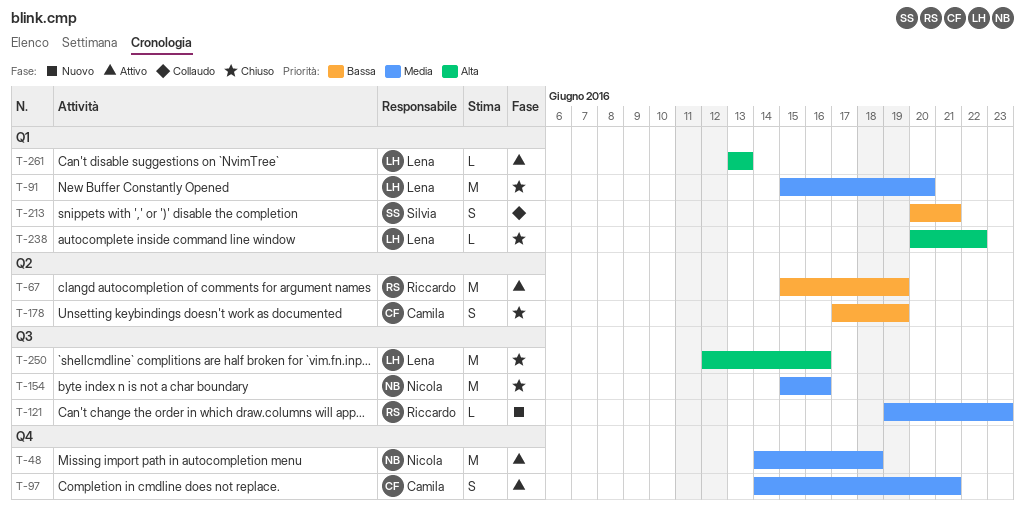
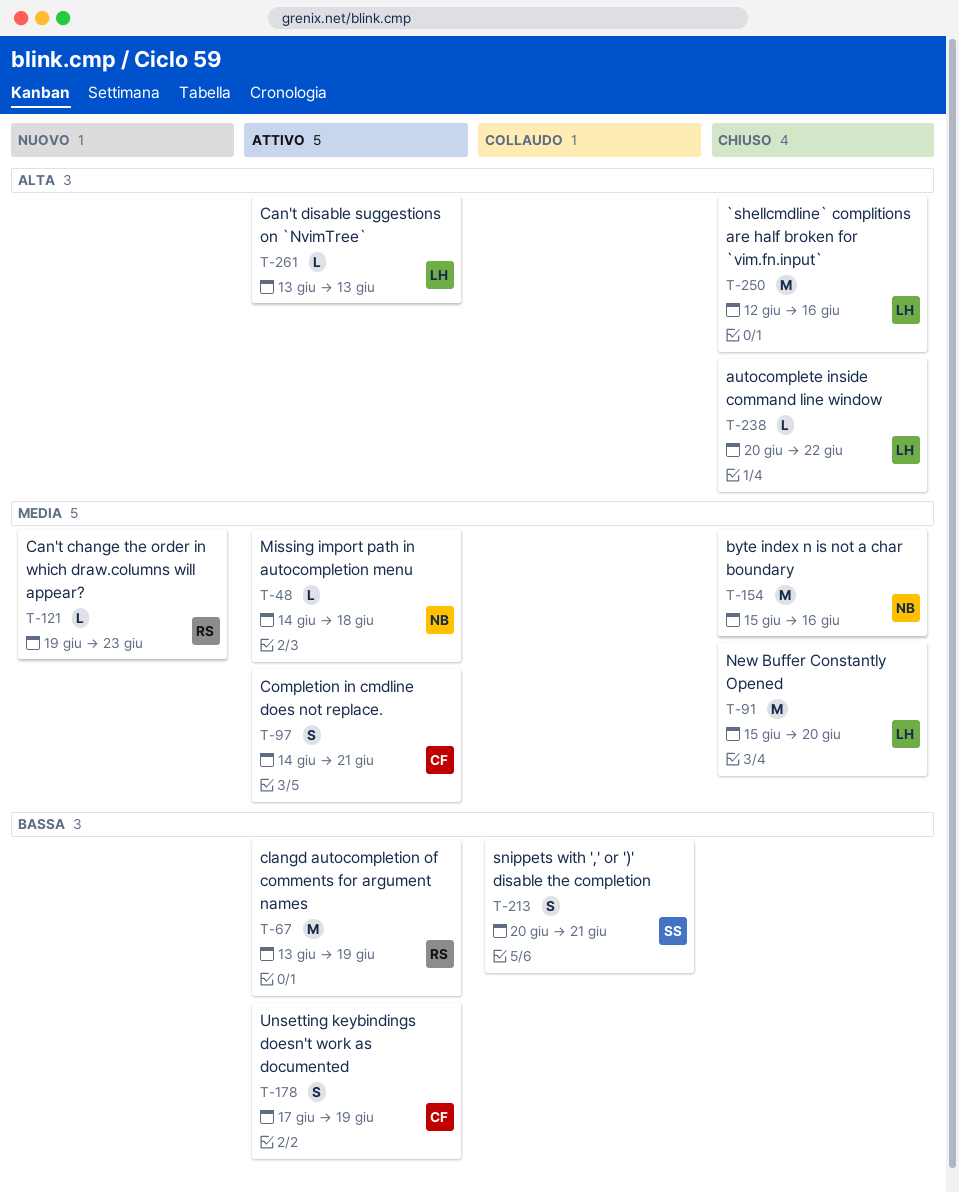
T-48, estimate: M -> L
T-67, start: Jun 15 -> Jun 13
T-178, status: Chiuso -> Attivo

